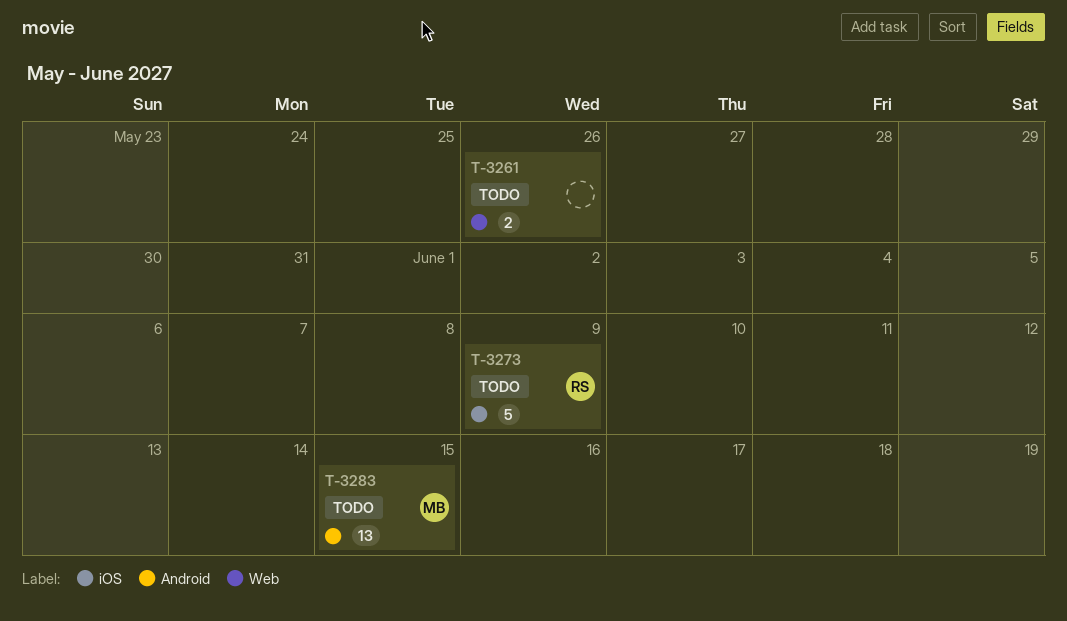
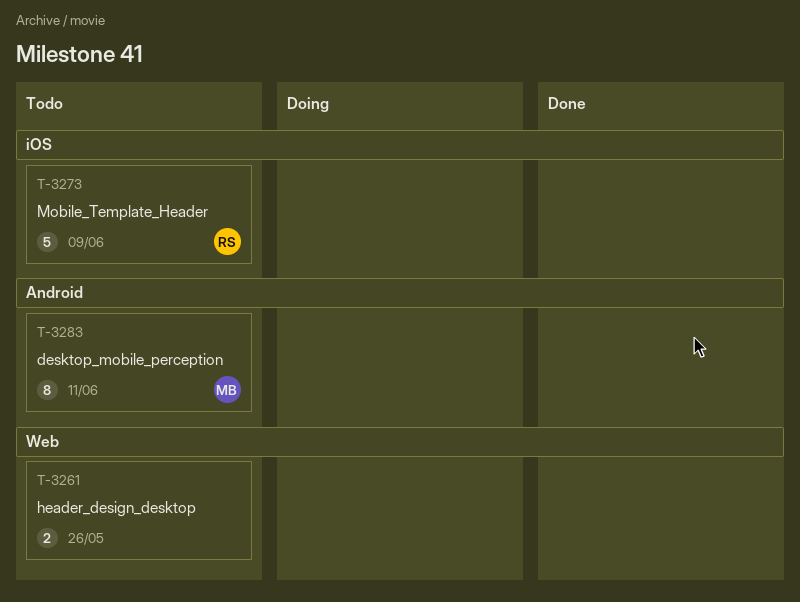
T-3283, estimate: 13 -> 8
T-3283, due: Jun 15 -> Jun 11

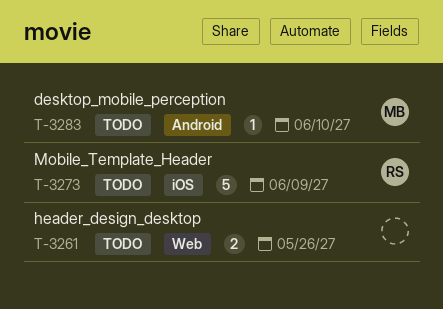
T-3283, estimate: 8 -> 1
T-3283, due: Jun 11 -> Jun 10

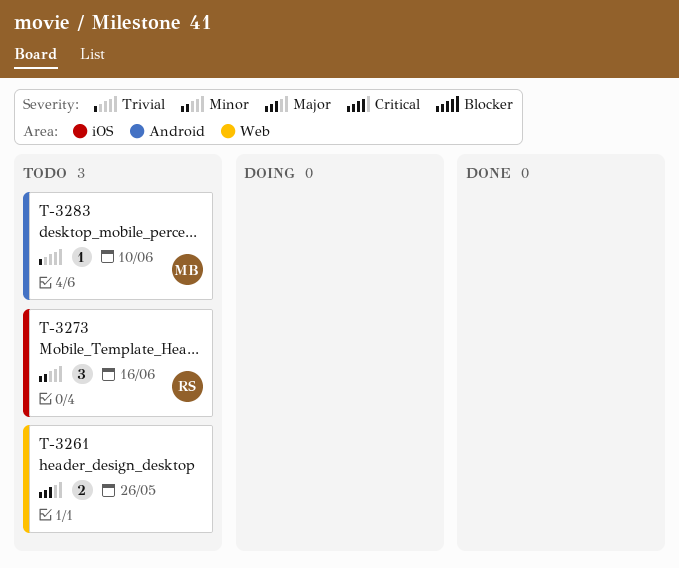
T-3273, estimate: 5 -> 3
T-3273, due: Jun 9 -> Jun 16

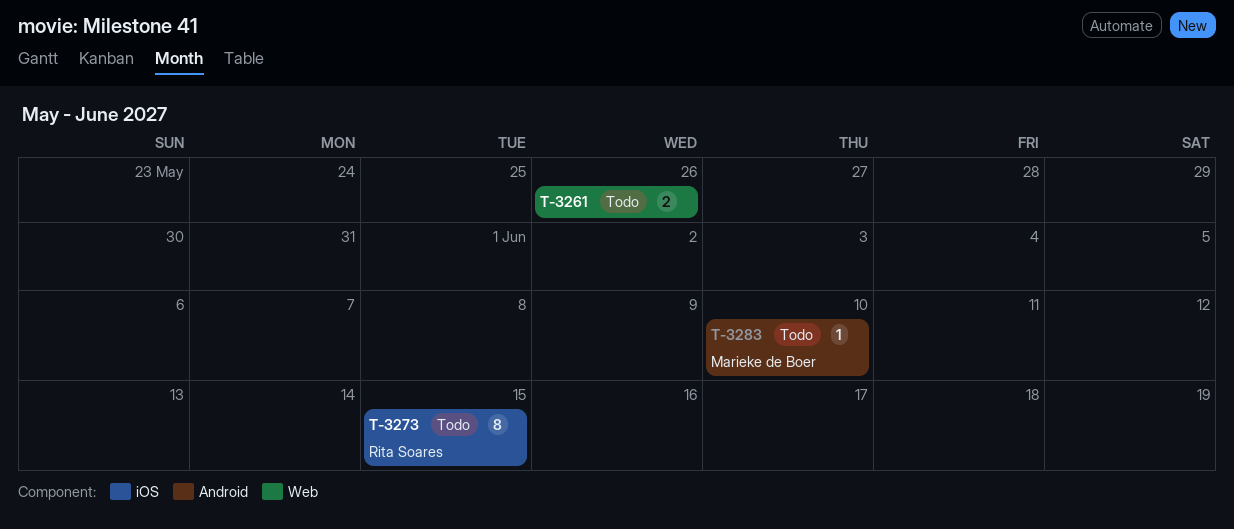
T-3273, estimate: 3 -> 8
T-3273, due: Jun 16 -> Jun 15

